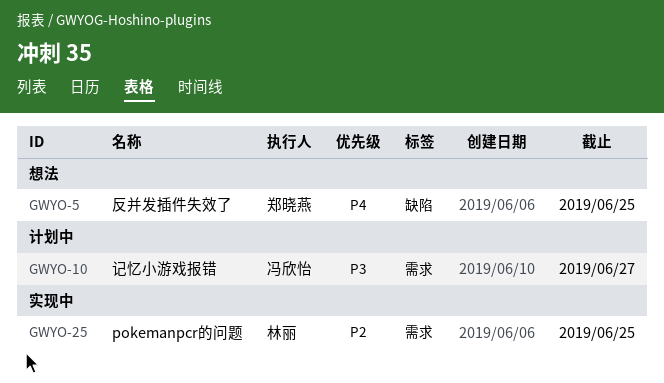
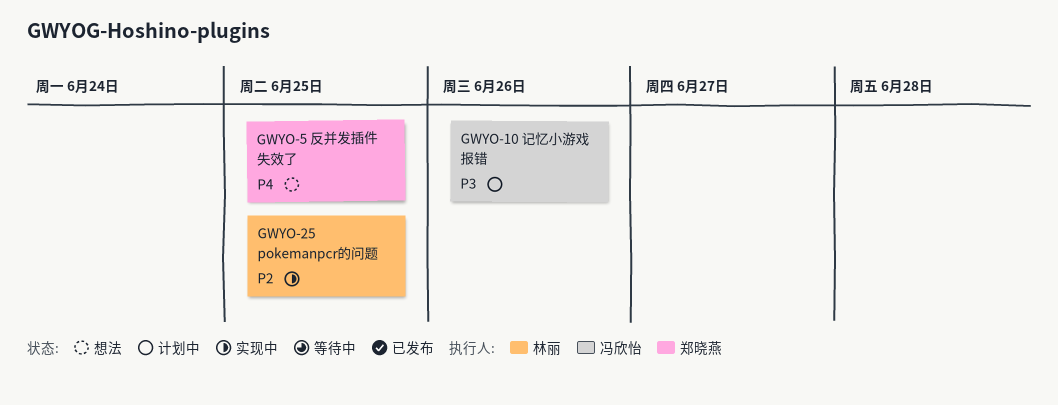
GWYO-10, due: Jun 27 -> Jun 26

